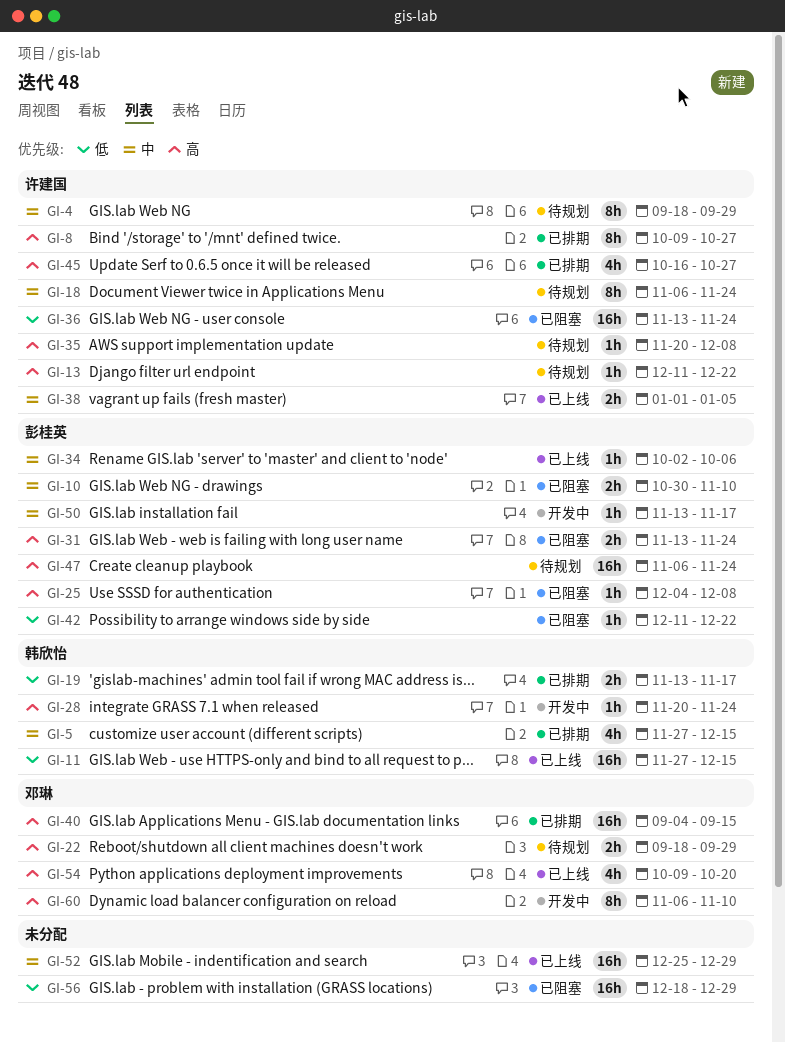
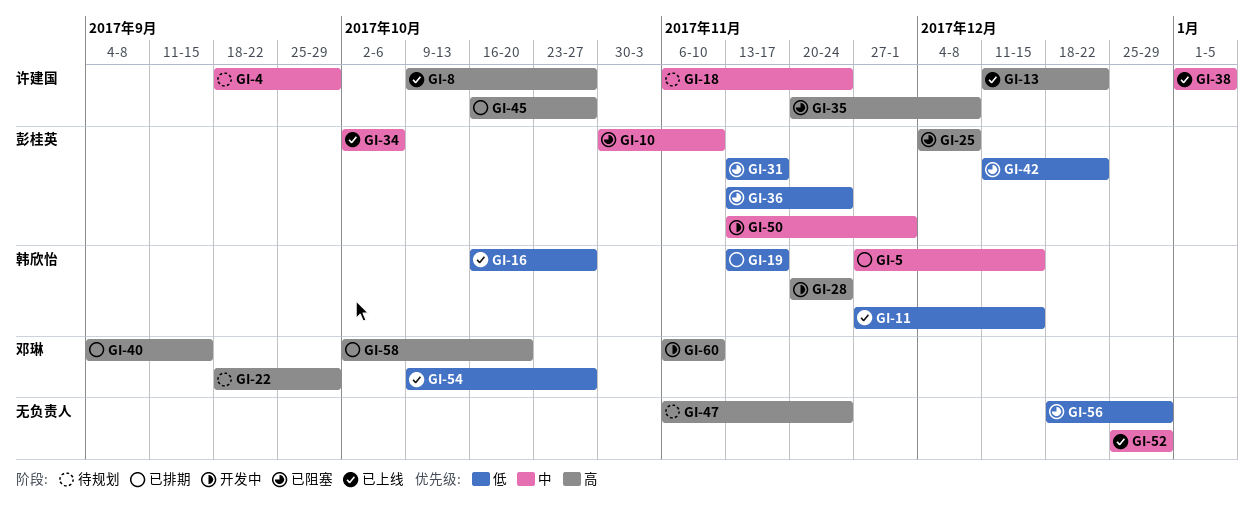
GI-8, status: 已排期 -> 已上线
GI-13, status: 待规划 -> 已上线
GI-16: none -> present
GI-31, priority: 高 -> 低
GI-31, due: Nov 24 -> Nov 17
GI-35, status: 待规划 -> 已阻塞
GI-36, owner: 许建国 -> 彭桂英
GI-47, owner: 彭桂英 -> none
GI-50, due: Nov 17 -> Dec 1
GI-54, priority: 高 -> 低
GI-54, due: Oct 20 -> Oct 27
GI-58: none -> present

